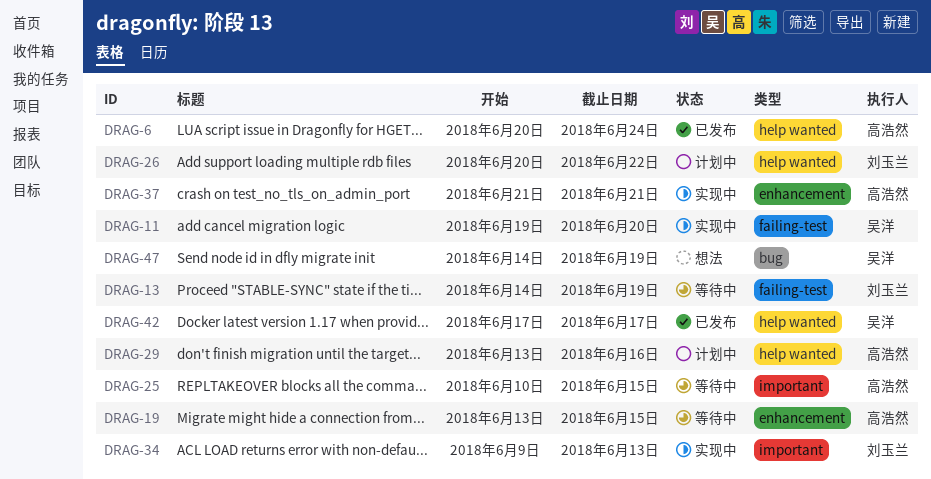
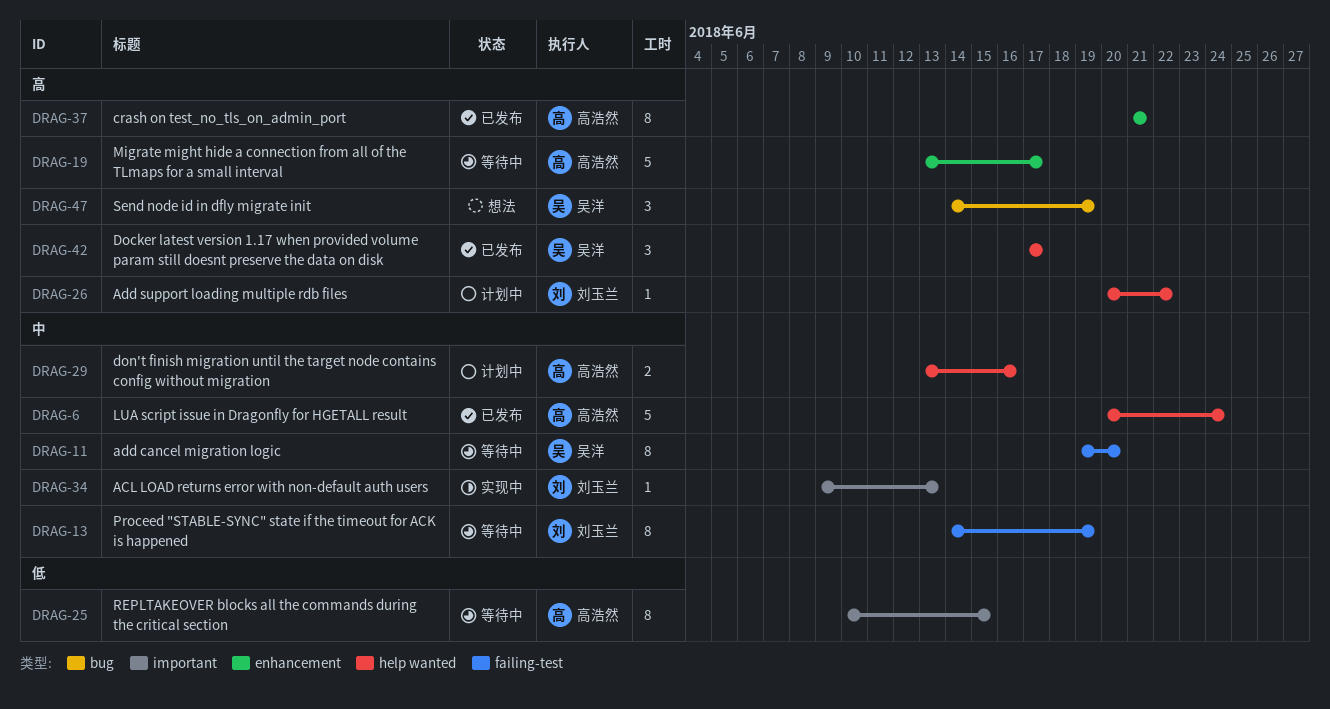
DRAG-11, status: 实现中 -> 等待中
DRAG-19, due: Jun 15 -> Jun 17
DRAG-37, status: 实现中 -> 已发布

